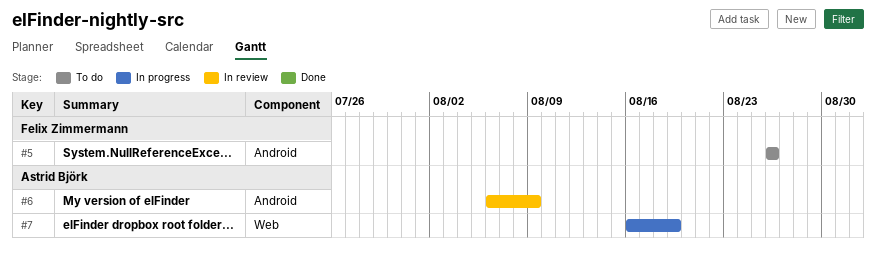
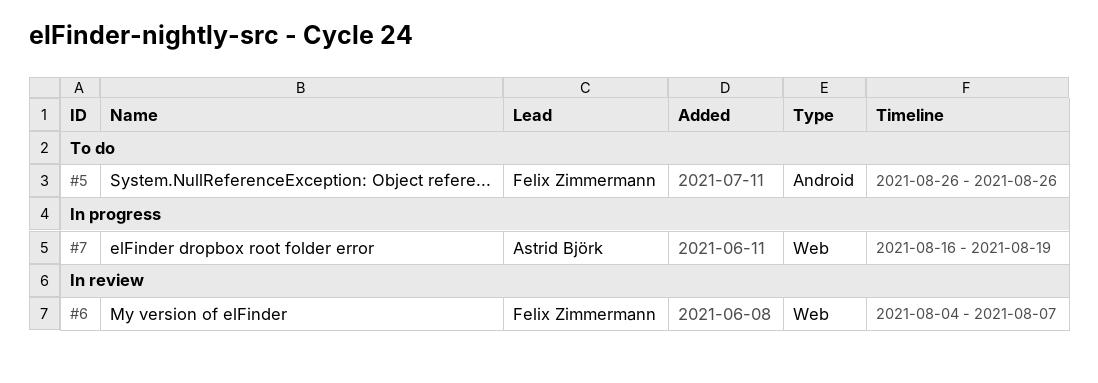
#6, owner: Astrid Björk -> Felix Zimmermann
#6, label: Android -> Web
#6, start: Aug 6 -> Aug 4
#6, due: Aug 9 -> Aug 7

